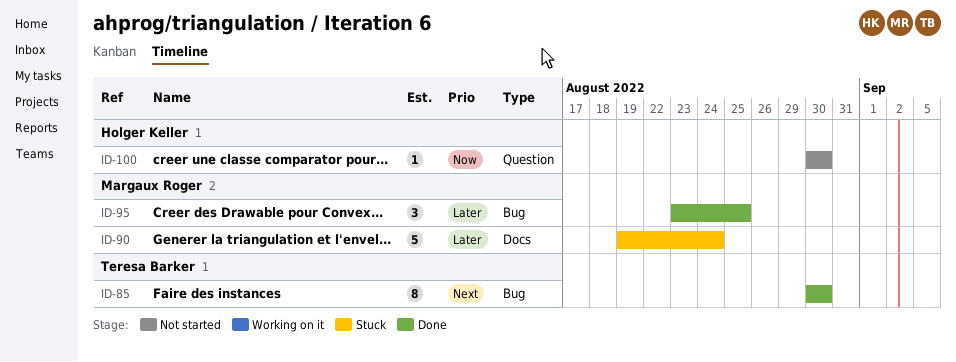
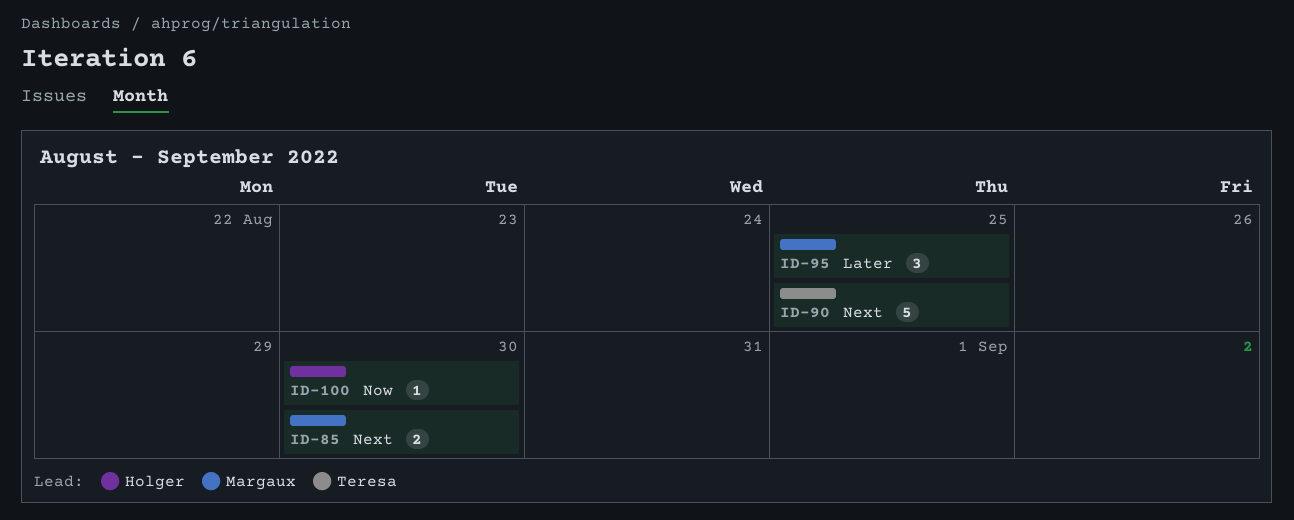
ID-85, owner: Teresa Barker -> Margaux Roger
ID-85, estimate: 8 -> 2
ID-90, owner: Margaux Roger -> Teresa Barker
ID-90, priority: Later -> Next
ID-90, due: Aug 24 -> Aug 25

